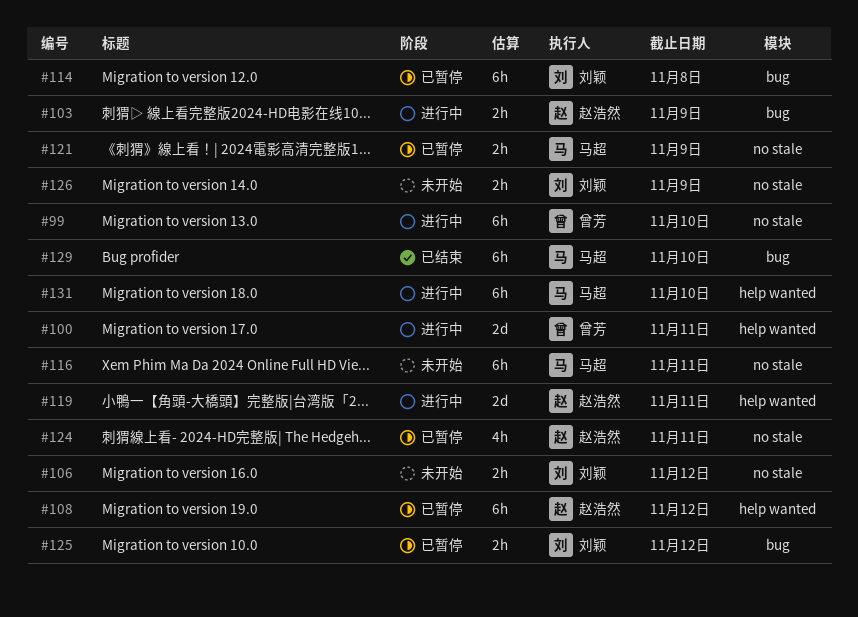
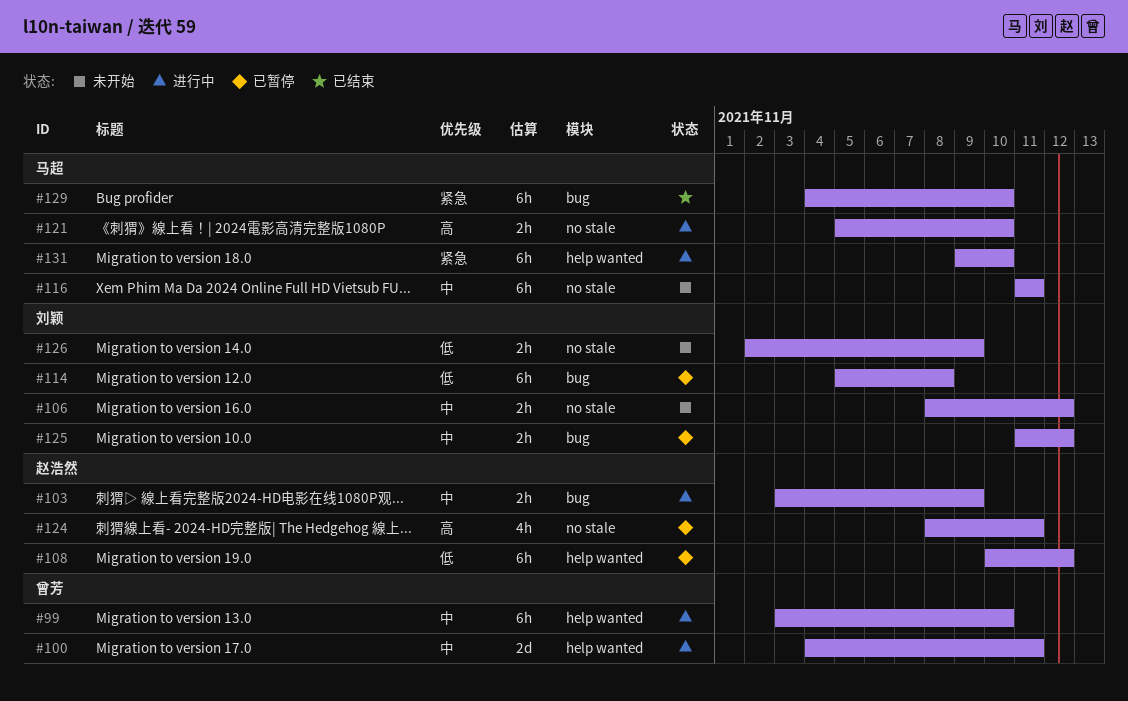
#99, label: no stale -> help wanted
#119: present -> none
#121, status: 已暂停 -> 进行中
#121, due: Nov 9 -> Nov 10

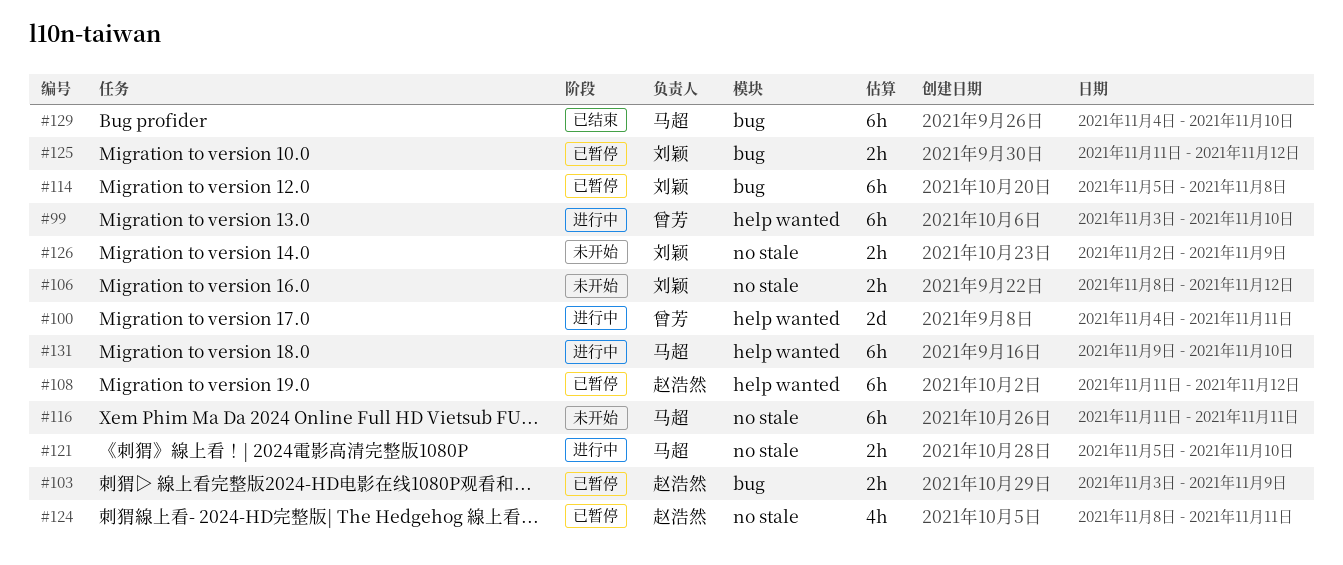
#103, status: 进行中 -> 已暂停
#108, start: Nov 10 -> Nov 11

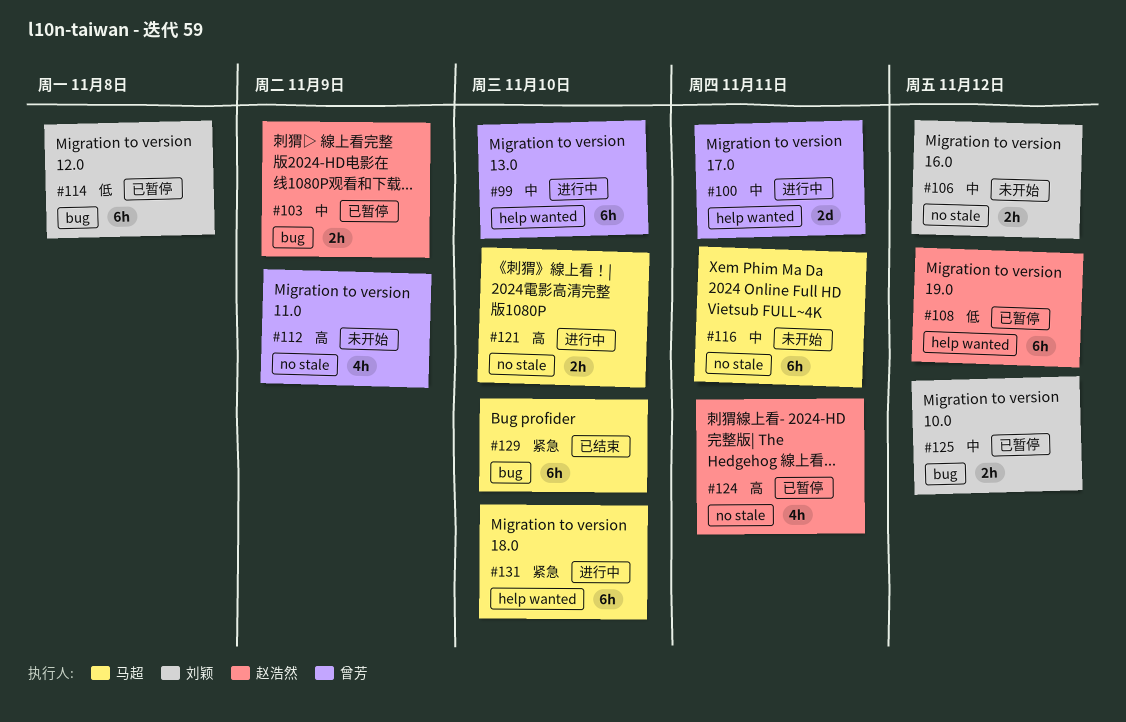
#112: none -> present
#126: present -> none

